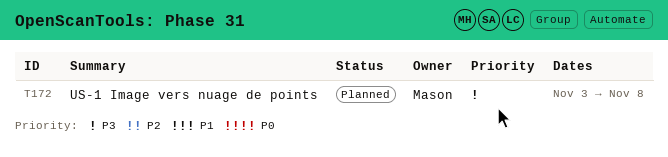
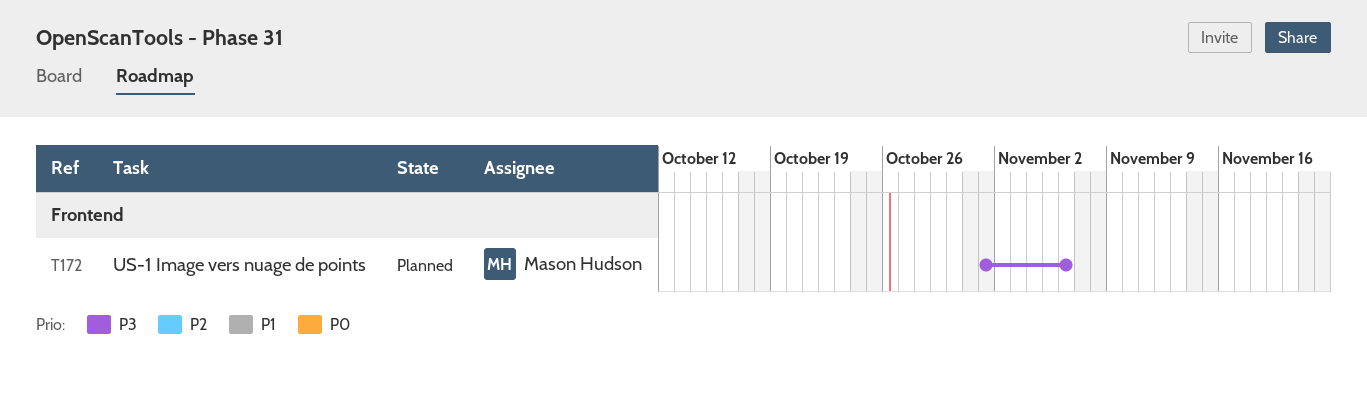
T172, start: Nov 3 -> Nov 1
T172, due: Nov 8 -> Nov 6

